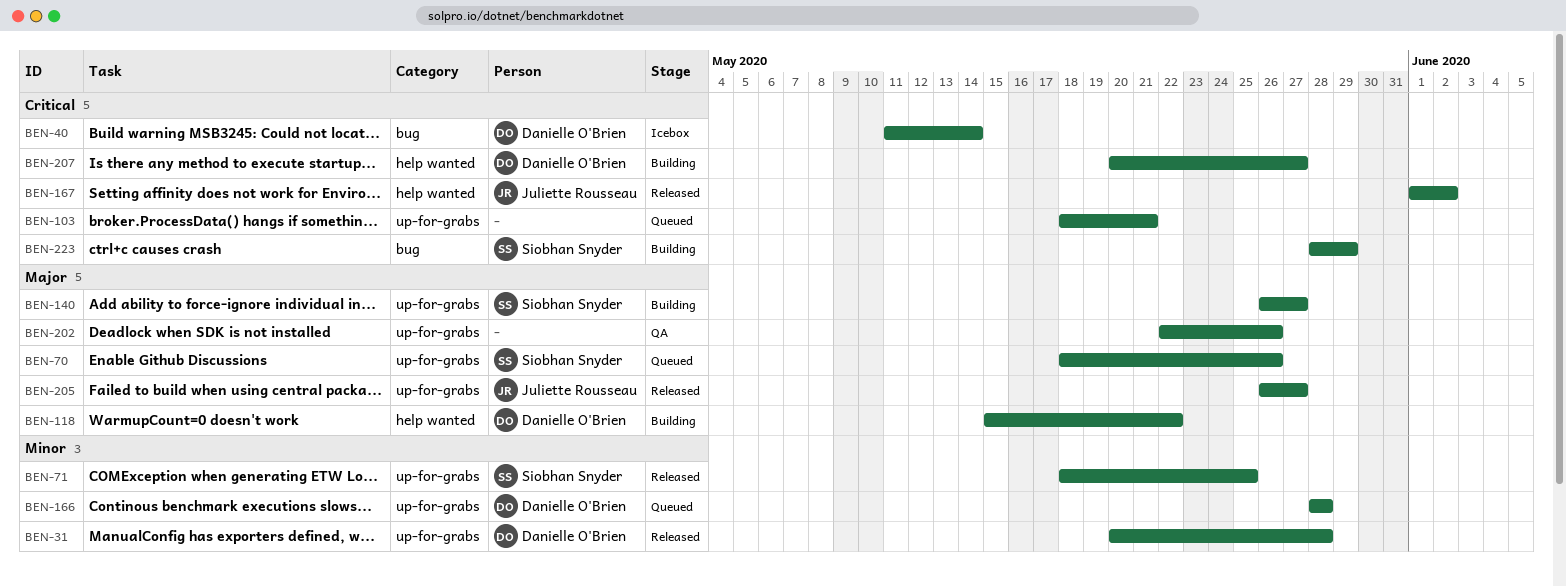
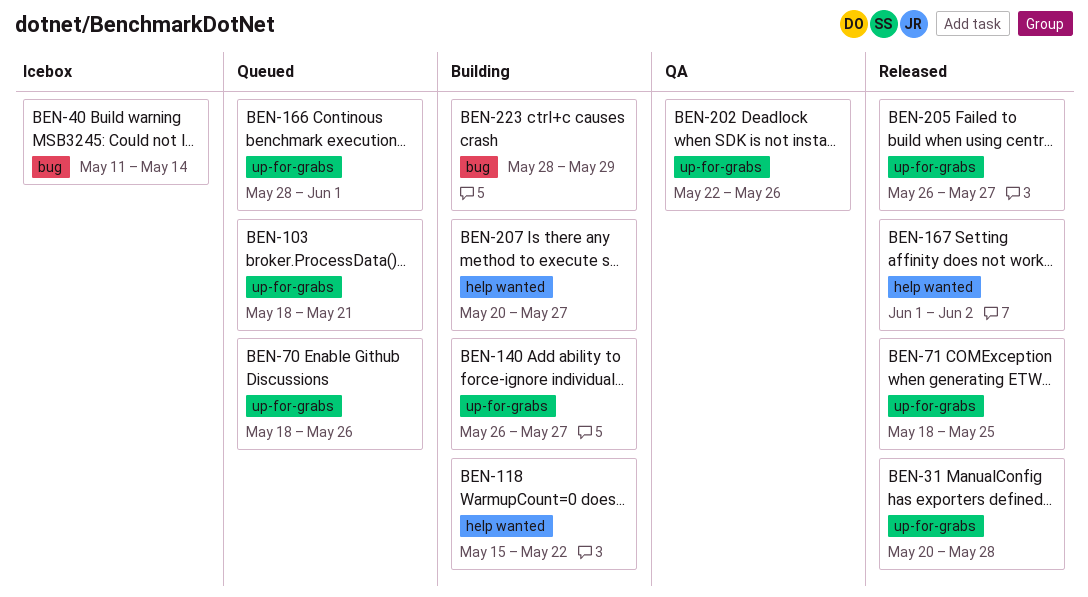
BEN-166, due: May 28 -> Jun 1

